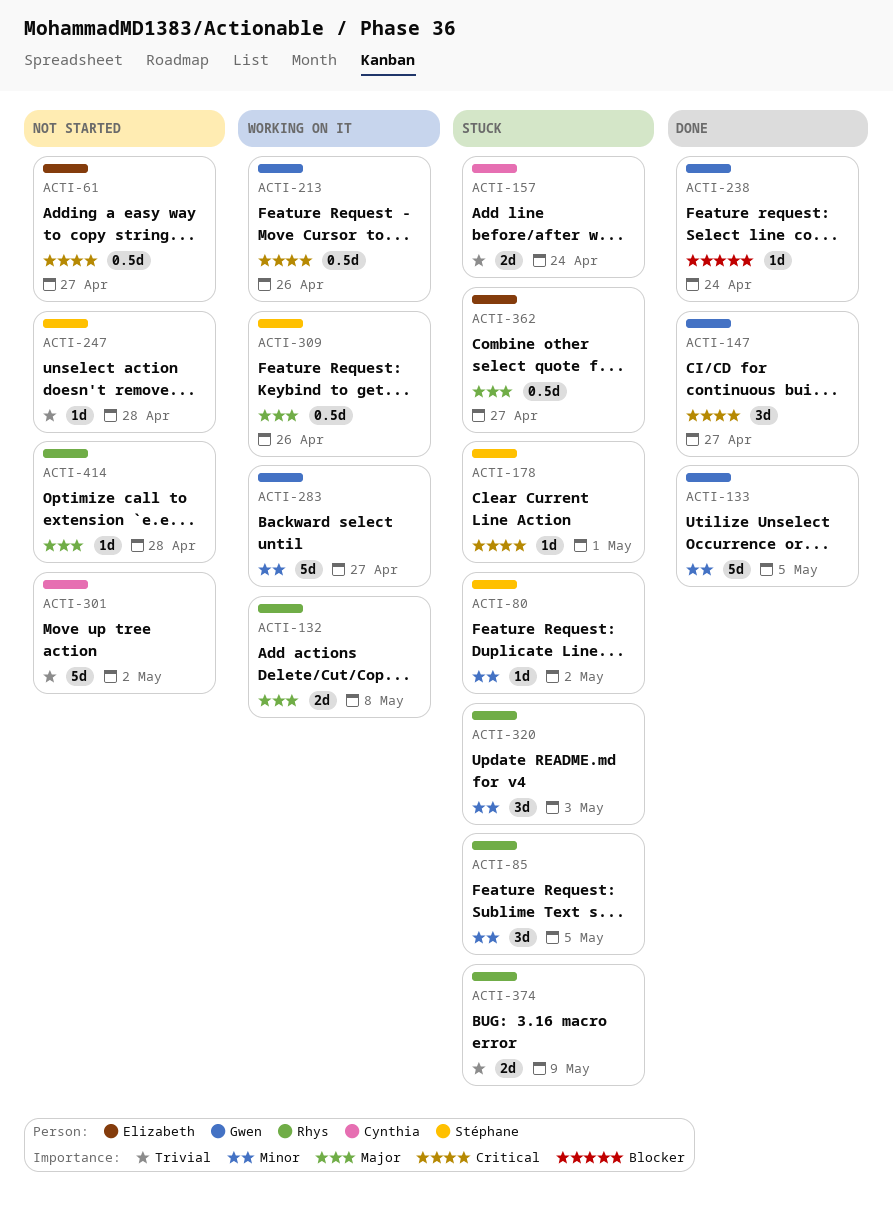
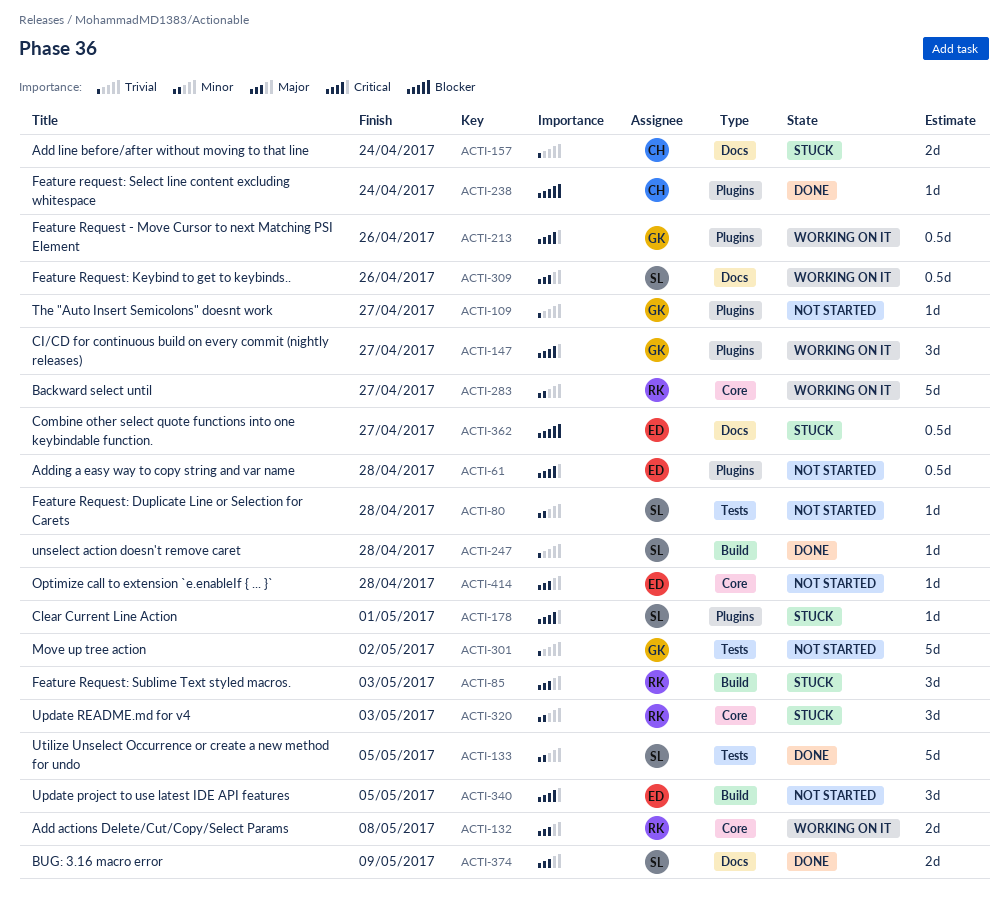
ACTI-61, due: Apr 27 -> Apr 28
ACTI-80, status: Stuck -> Not started
ACTI-80, due: May 2 -> Apr 28
ACTI-85, priority: Minor -> Major
ACTI-85, due: May 5 -> May 3
ACTI-109: none -> present
ACTI-133, owner: Gwen -> Stéphane
ACTI-147, status: Done -> Working on it
ACTI-238, owner: Gwen -> Cynthia
ACTI-247, status: Not started -> Done
ACTI-283, owner: Gwen -> Rhys
ACTI-301, owner: Cynthia -> Gwen
ACTI-340: none -> present
ACTI-362, priority: Major -> Blocker
ACTI-374, status: Stuck -> Done
ACTI-374, owner: Rhys -> Stéphane
ACTI-374, priority: Trivial -> Major
ACTI-414, owner: Rhys -> Elizabeth

